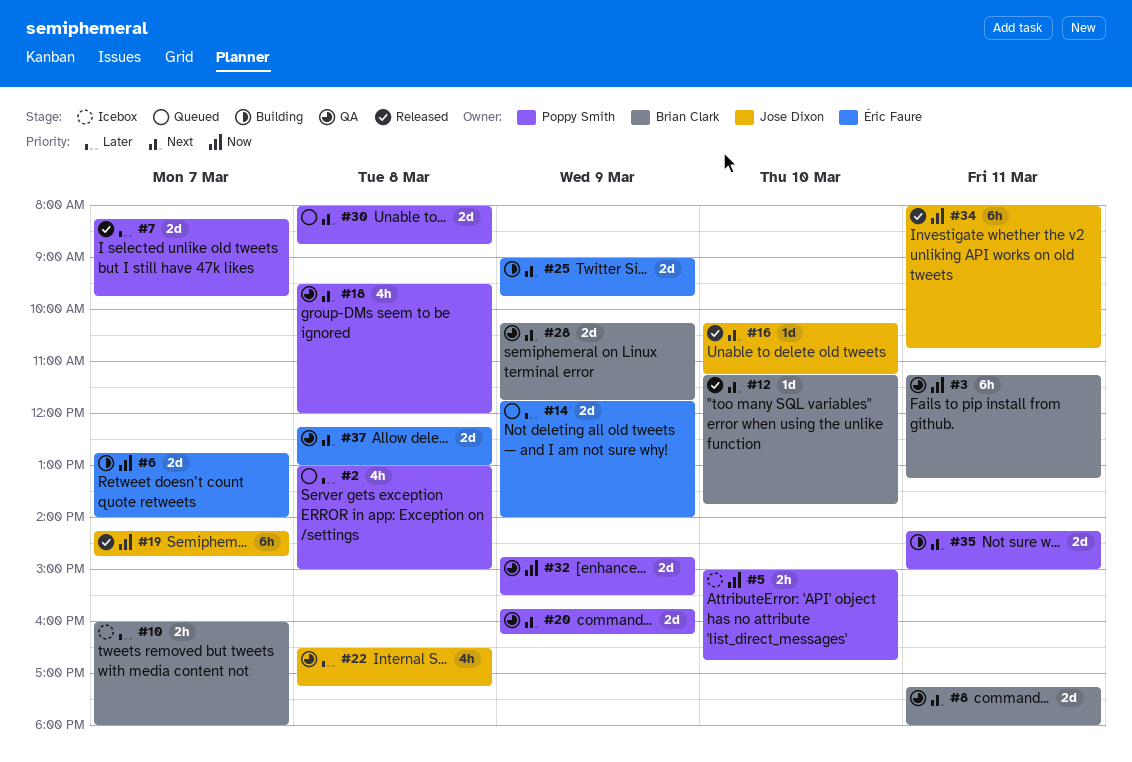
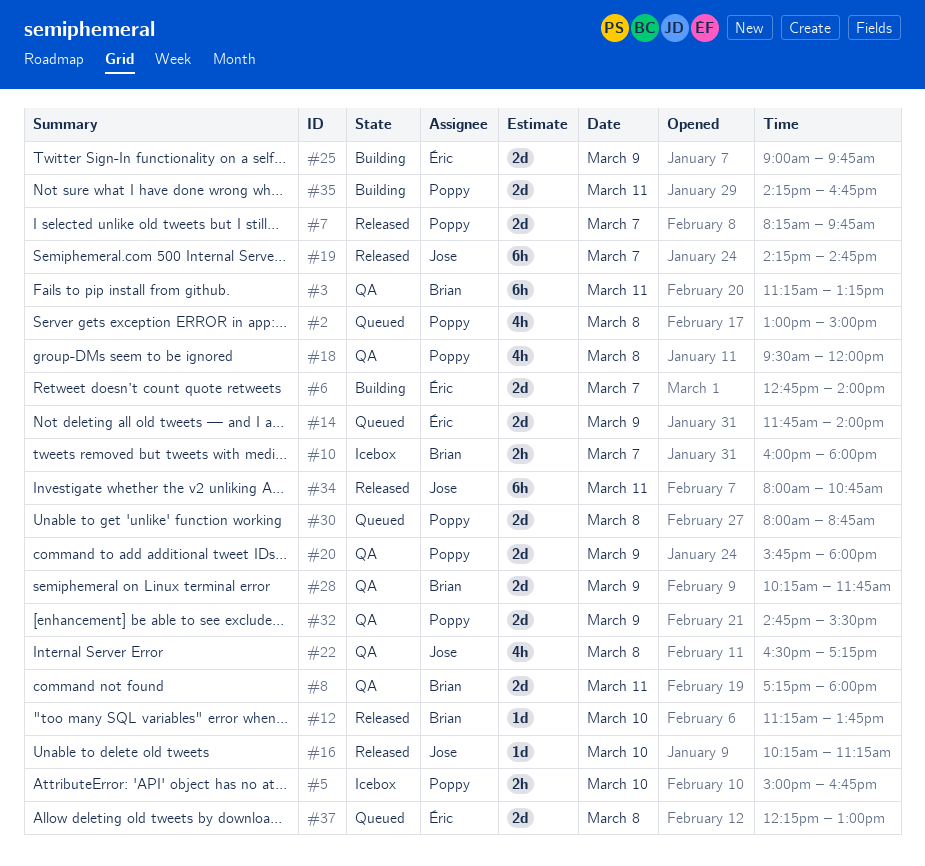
#20, ends: 16:15 -> 18:00
#35, ends: 15:00 -> 16:45
#37, status: QA -> Queued

